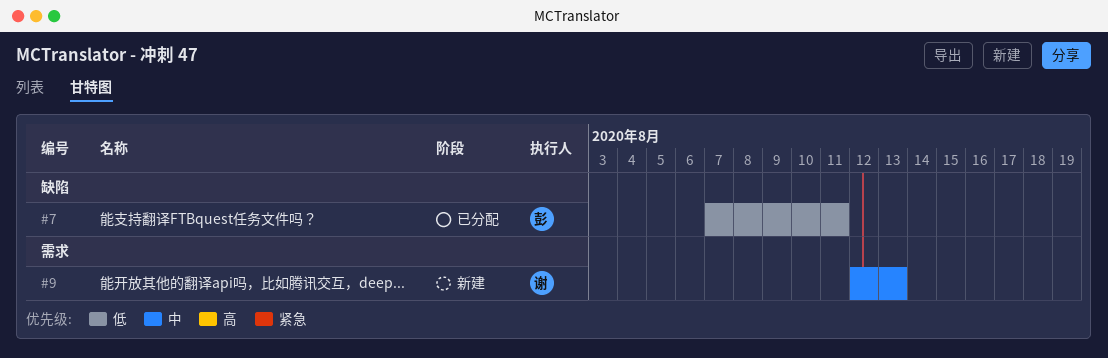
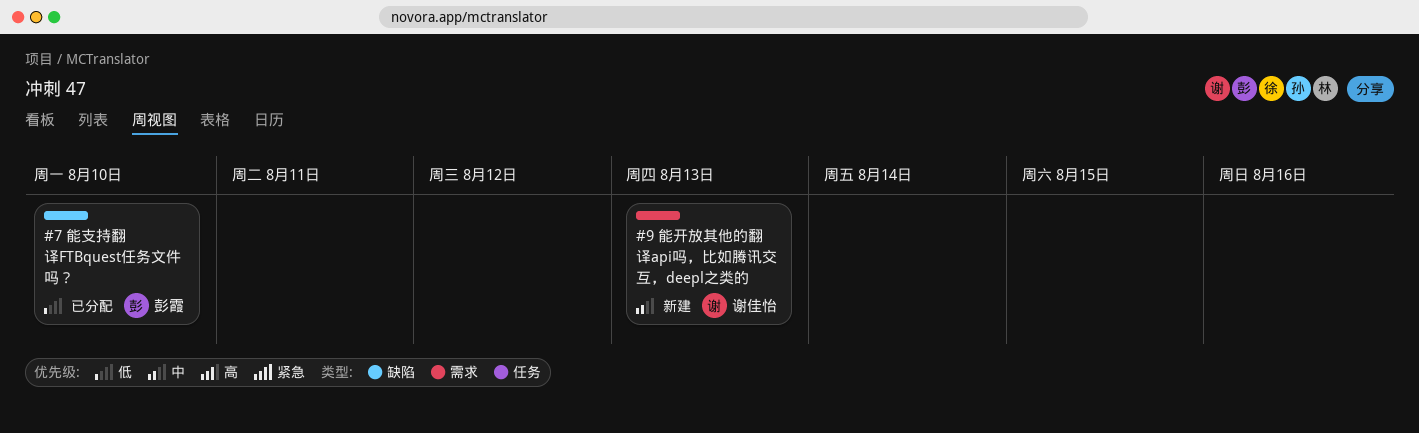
#7, due: Aug 11 -> Aug 10

